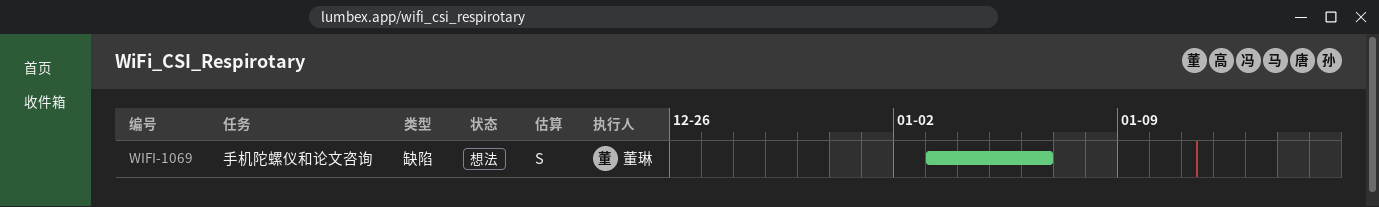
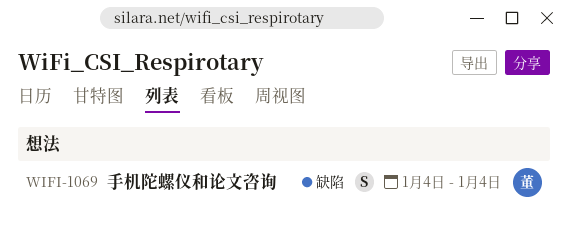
WIFI-1069, start: Jan 3 -> Jan 4
WIFI-1069, due: Jan 6 -> Jan 4

